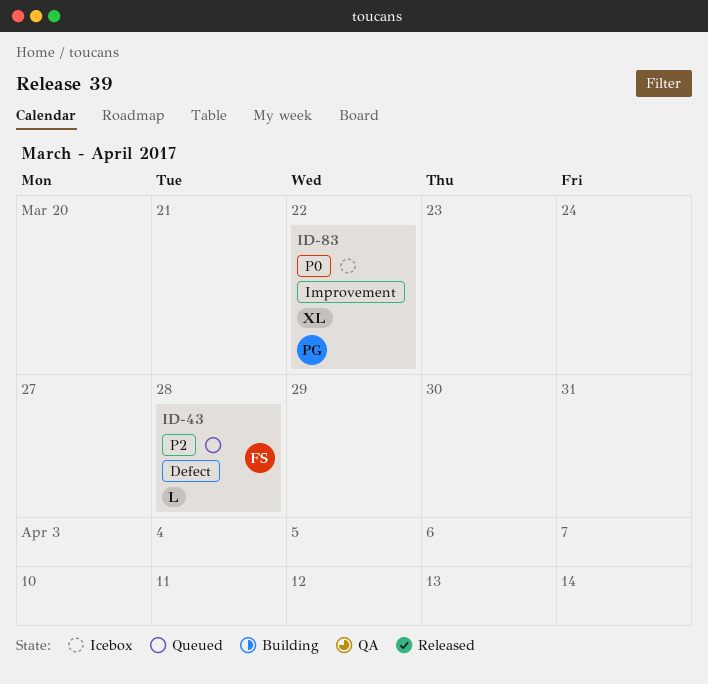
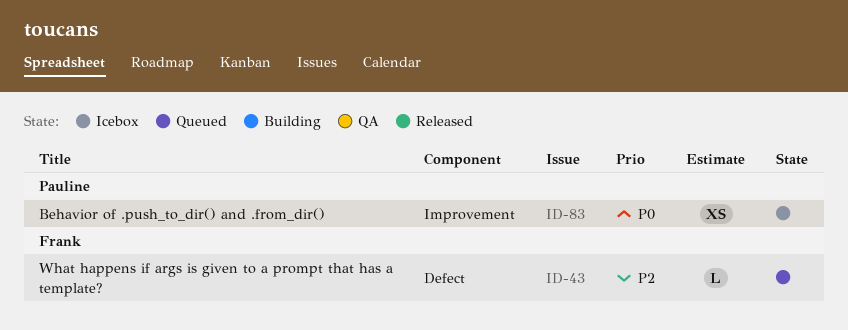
ID-83, estimate: XL -> XS

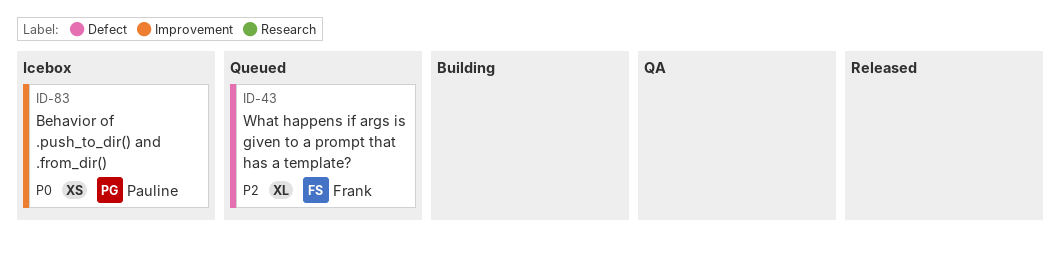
ID-43, estimate: L -> XL

